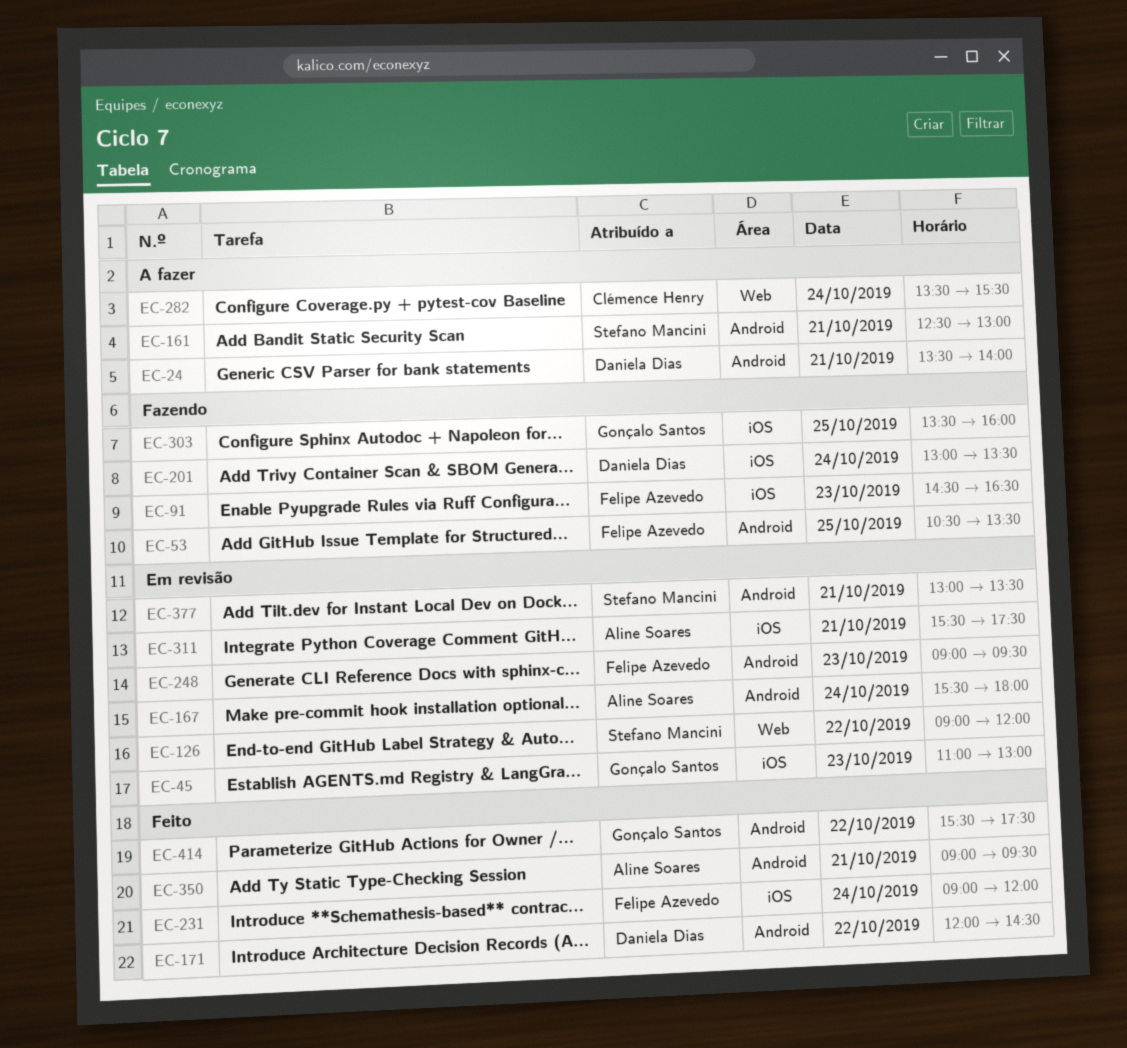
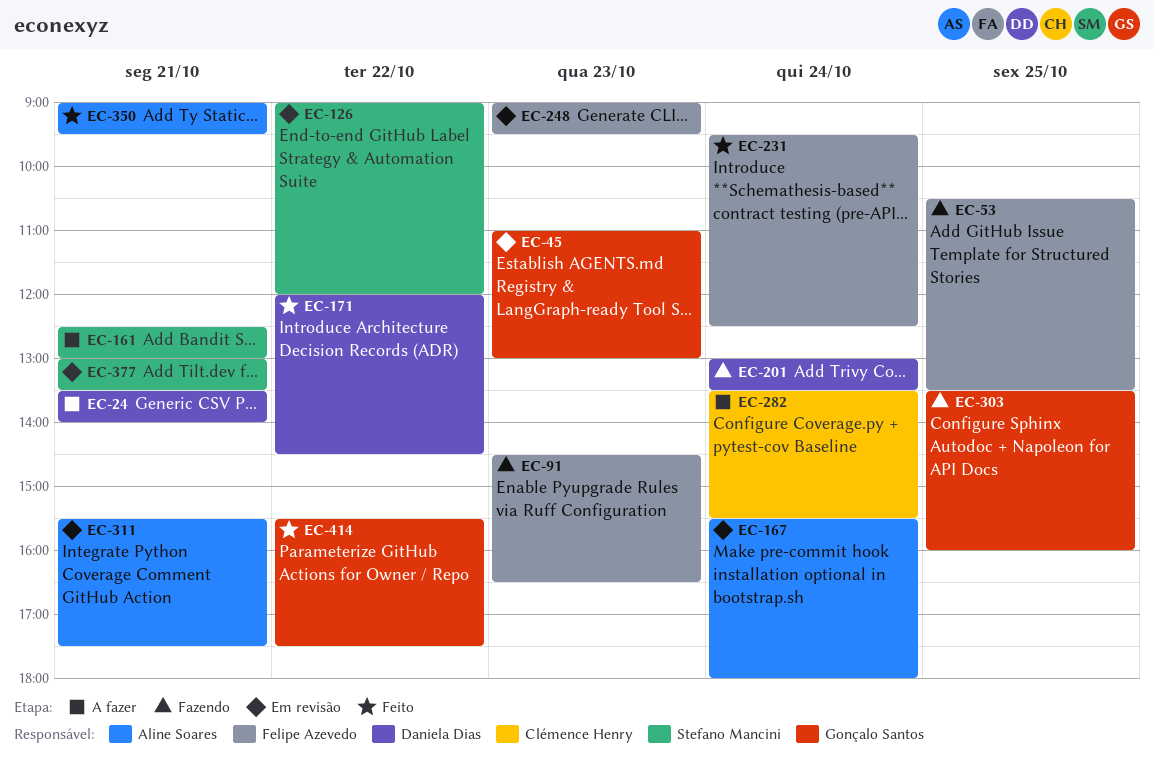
EC-231, begins: 09:00 -> 09:30
EC-231, ends: 12:00 -> 12:30

